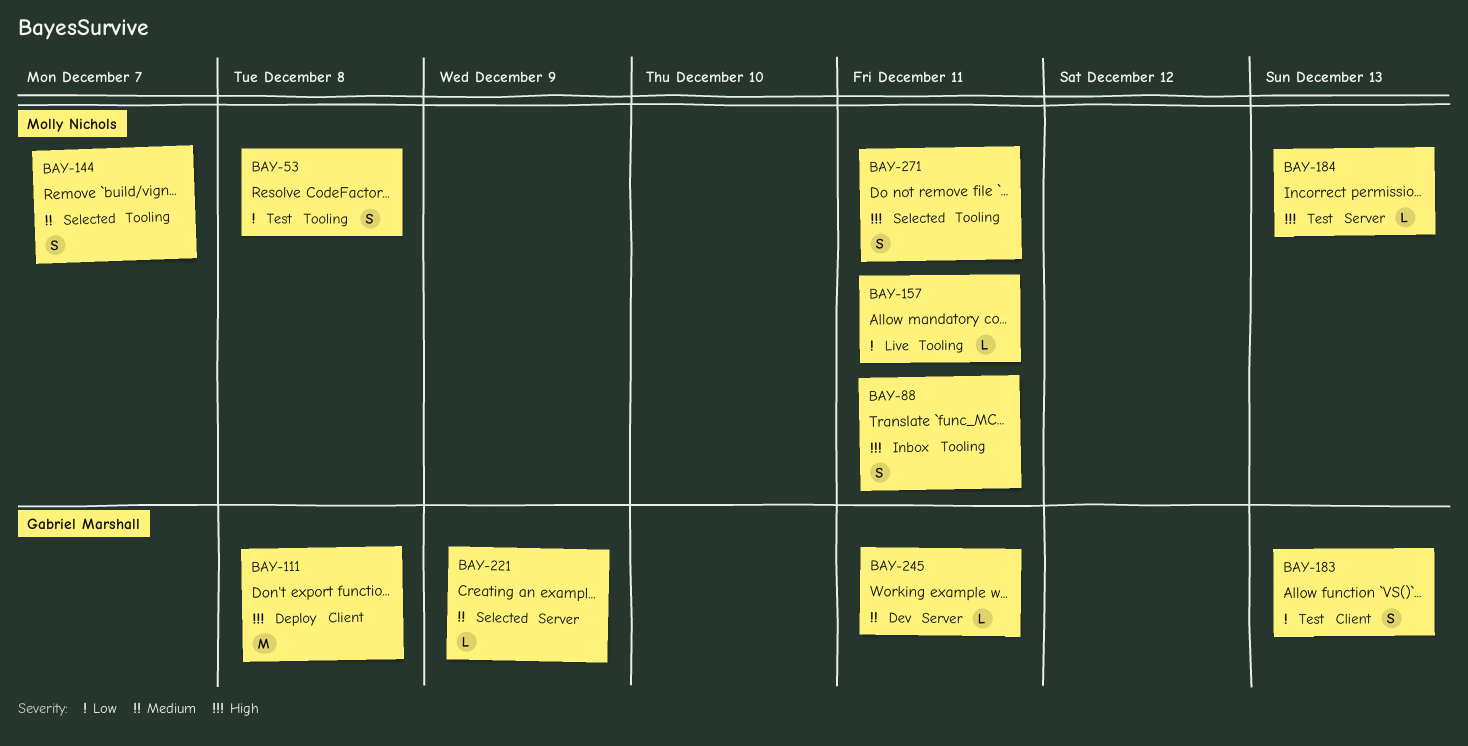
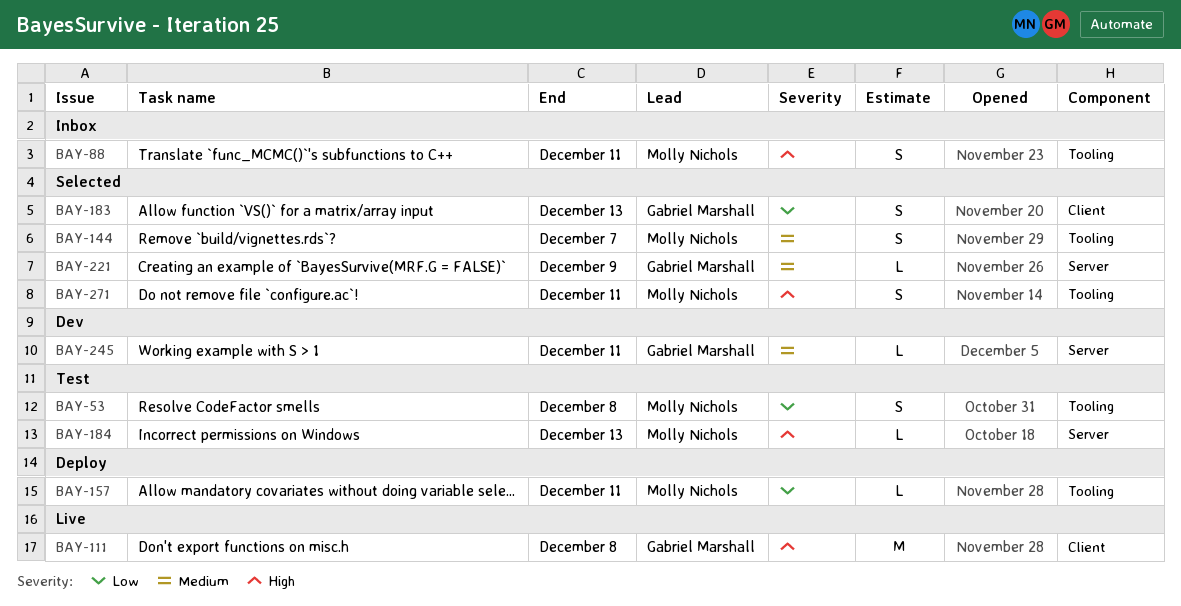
BAY-111, status: Deploy -> Live
BAY-157, status: Live -> Deploy
BAY-183, status: Test -> Selected

